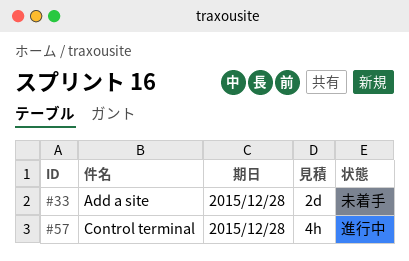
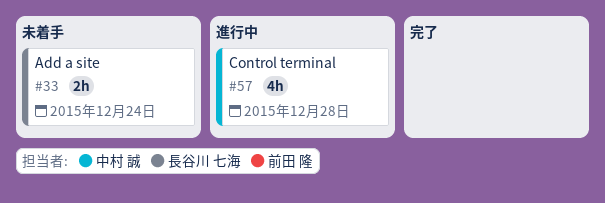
#33, estimate: 2d -> 2h
#33, due: Dec 28 -> Dec 24

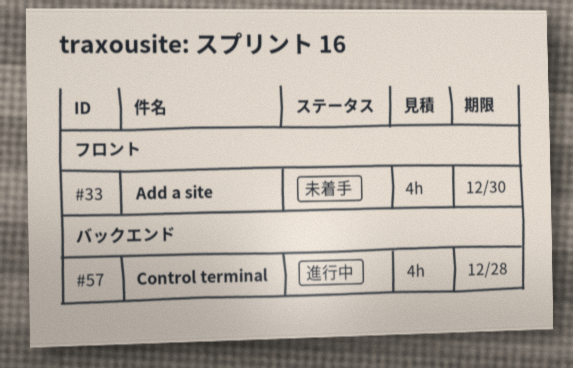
#33, estimate: 2h -> 4h
#33, due: Dec 24 -> Dec 30

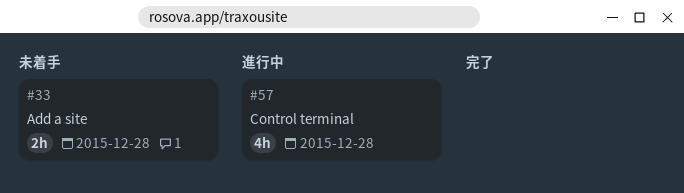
#33, estimate: 4h -> 2h
#33, due: Dec 30 -> Dec 28

